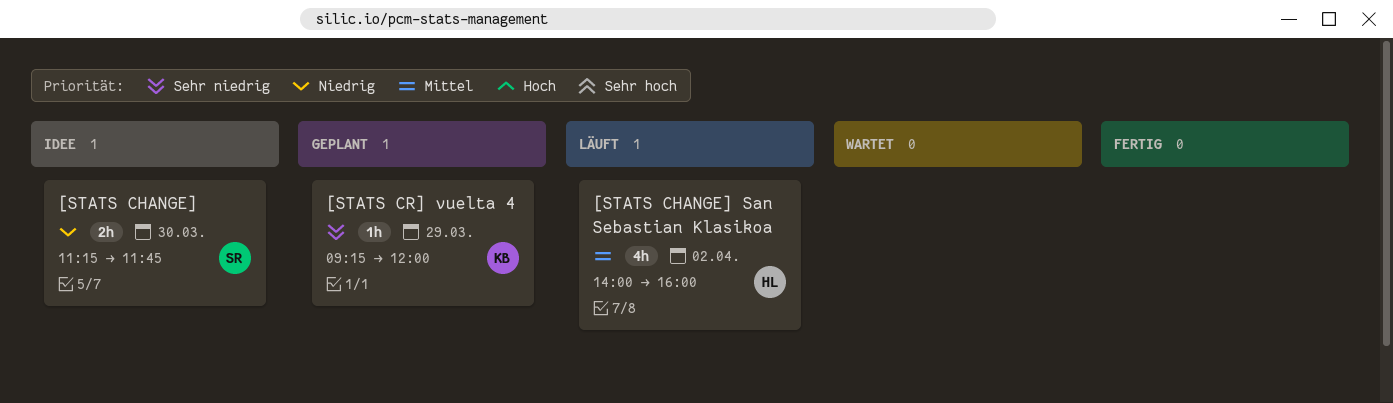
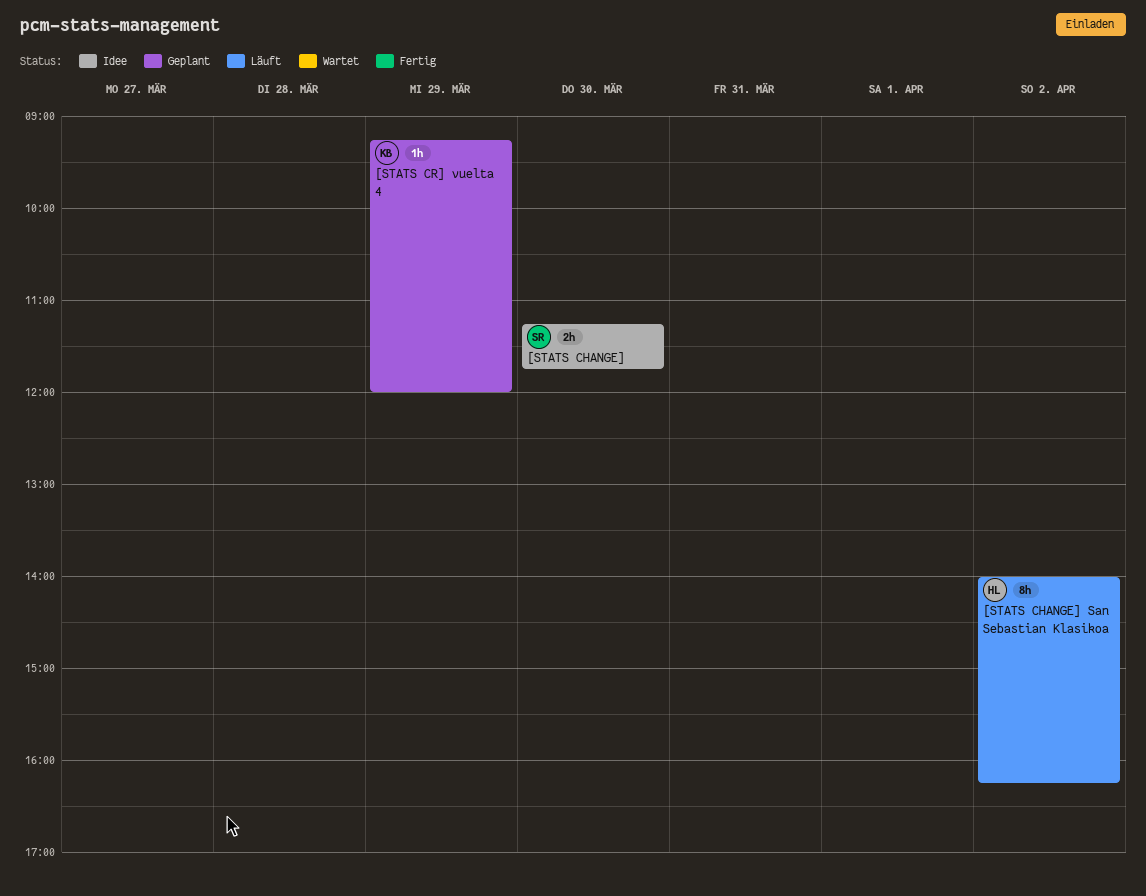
[STATS CHANGE] San Sebastian Klasikoa, estimate: 4h -> 8h
[STATS CHANGE] San Sebastian Klasikoa, ends: 16:00 -> 16:15

